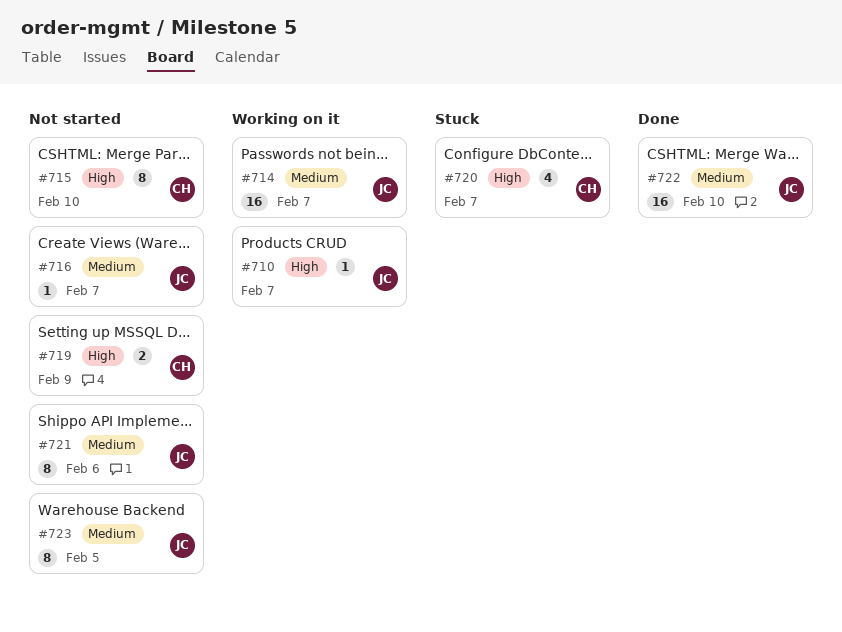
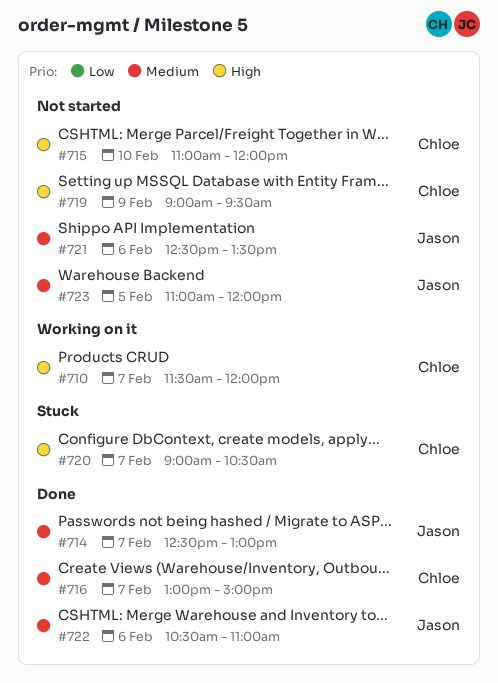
#710, owner: Jason -> Chloe
#714, status: Working on it -> Done
#716, status: Not started -> Done
#716, owner: Jason -> Chloe
#722, day: Feb 10 -> Feb 6

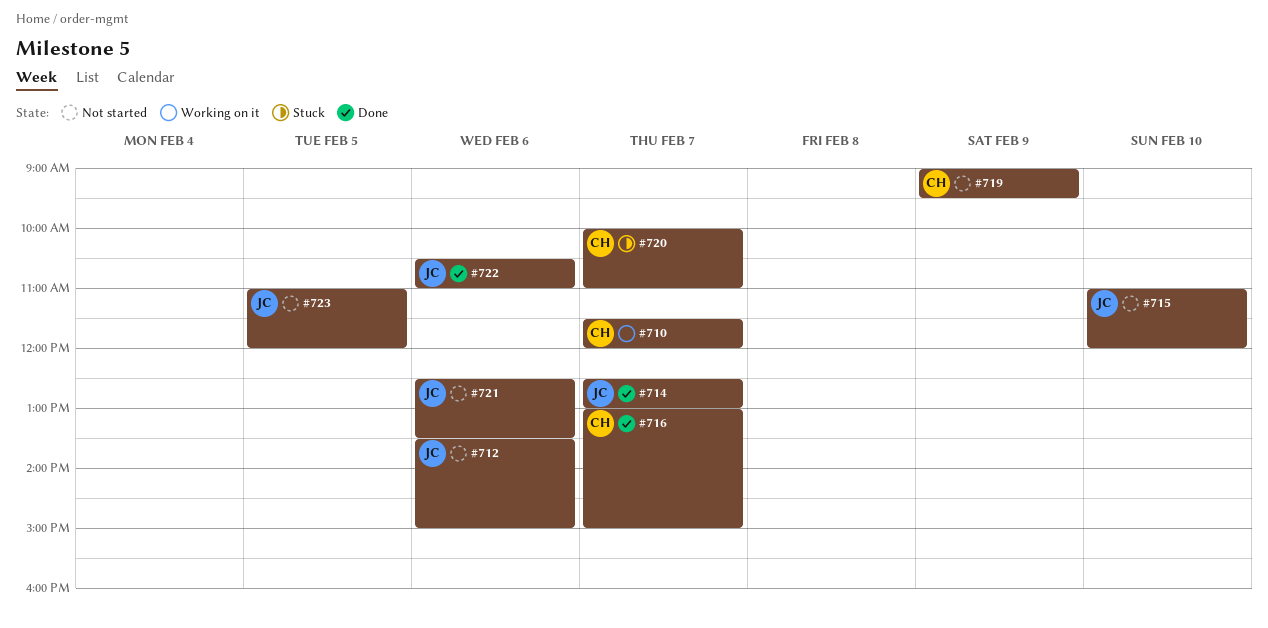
#712: none -> present
#715, owner: Chloe -> Jason
#720, begins: 09:00 -> 10:00
#720, ends: 10:30 -> 11:00

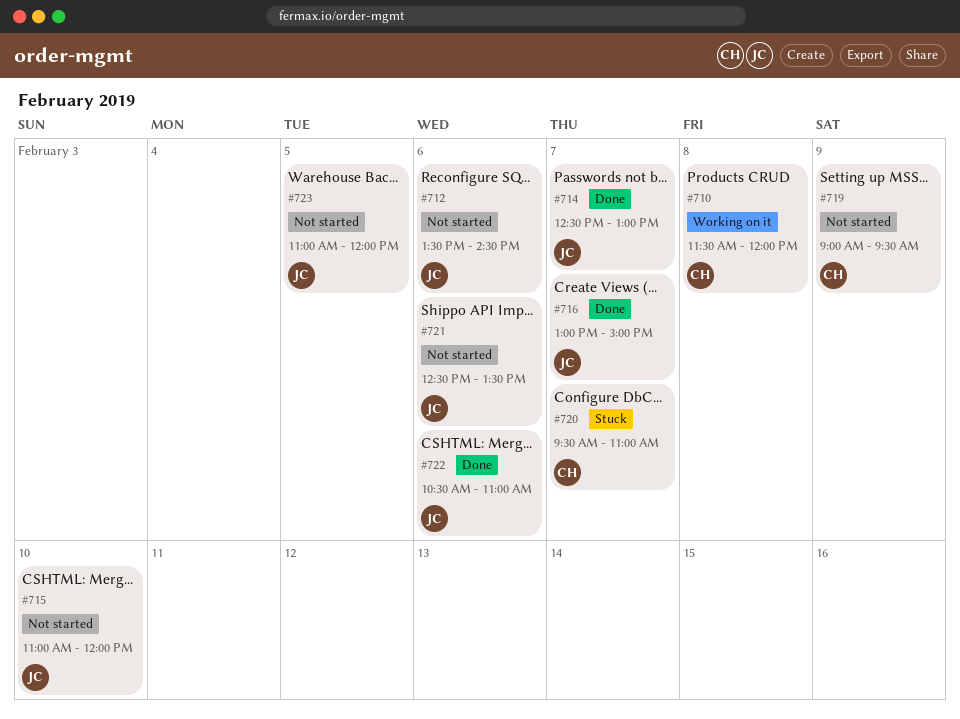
#710, day: Feb 7 -> Feb 8
#712, ends: 15:00 -> 14:30
#716, owner: CH -> JC
#720, begins: 10:00 -> 09:30

